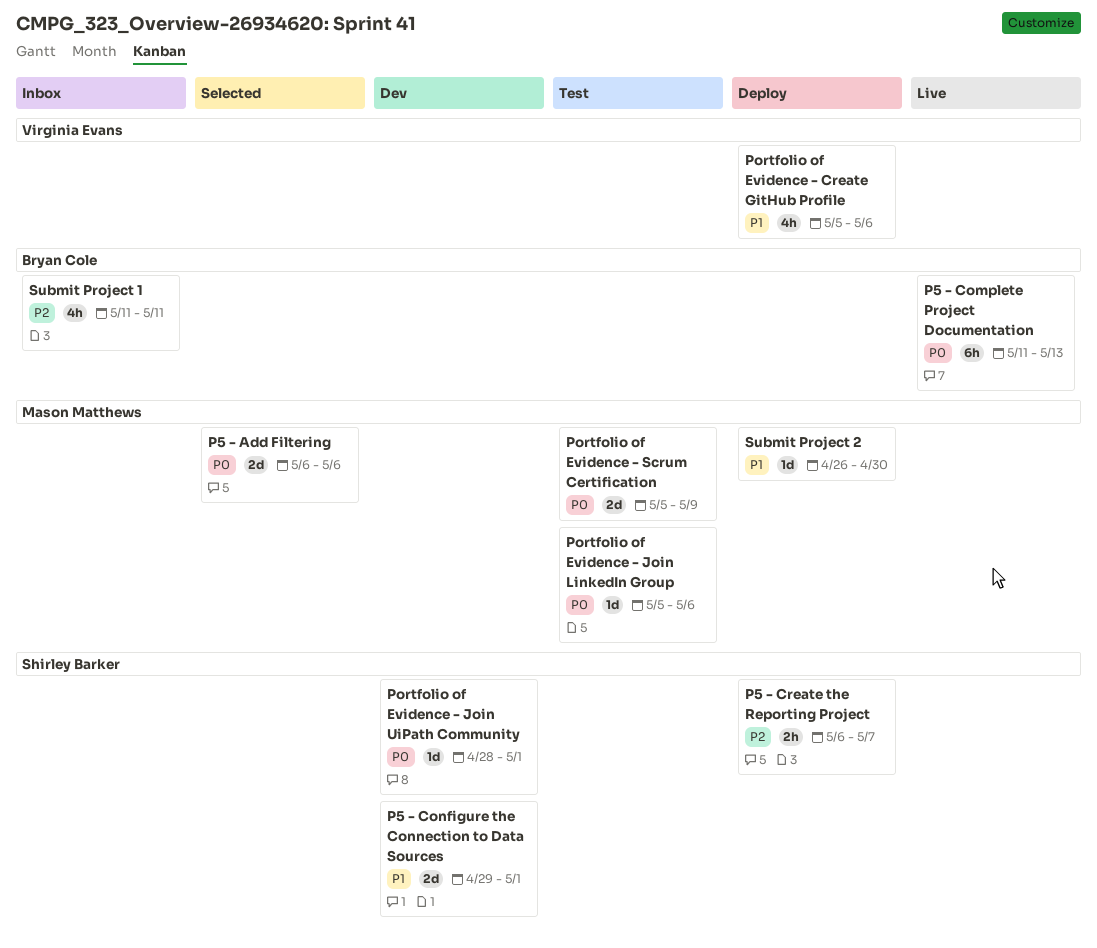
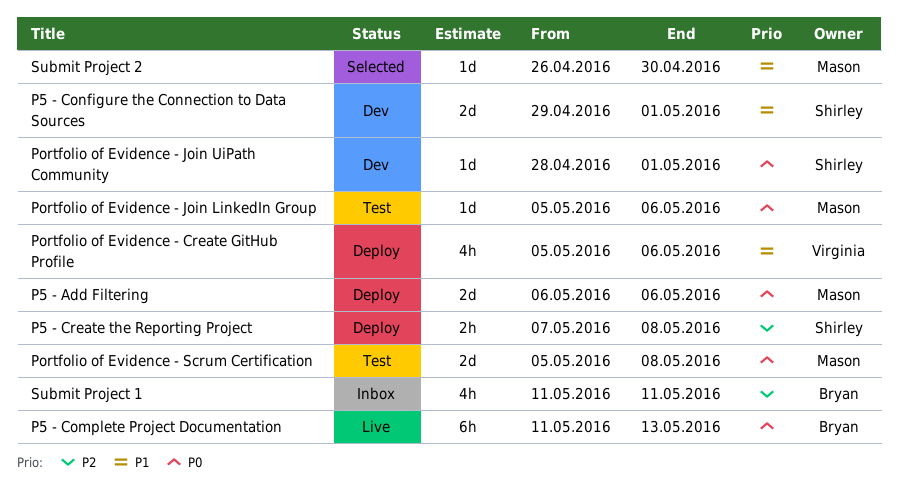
P5 - Add Filtering, status: Selected -> Deploy
P5 - Create the Reporting Project, start: May 6 -> May 7
P5 - Create the Reporting Project, due: May 7 -> May 8
Portfolio of Evidence - Scrum Certification, due: May 9 -> May 8
Submit Project 2, status: Deploy -> Selected

